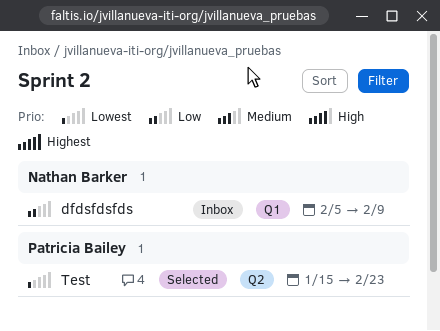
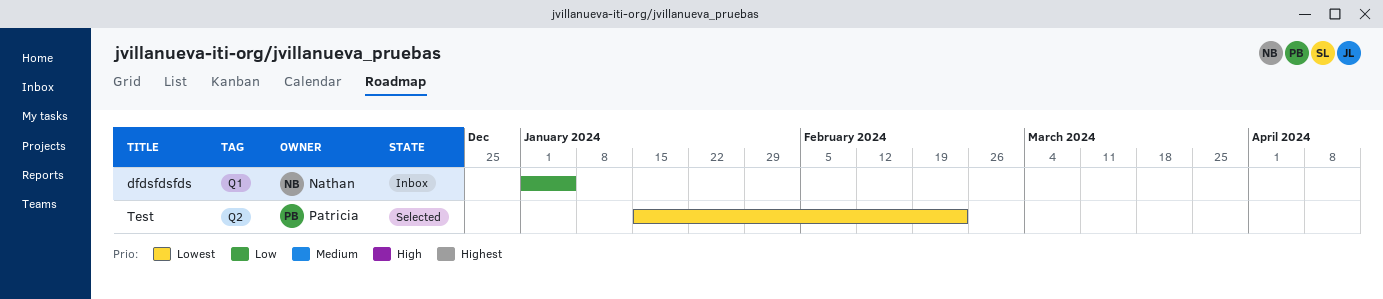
dfdsfdsfds, start: Feb 5 -> Jan 1
dfdsfdsfds, due: Feb 9 -> Jan 5

